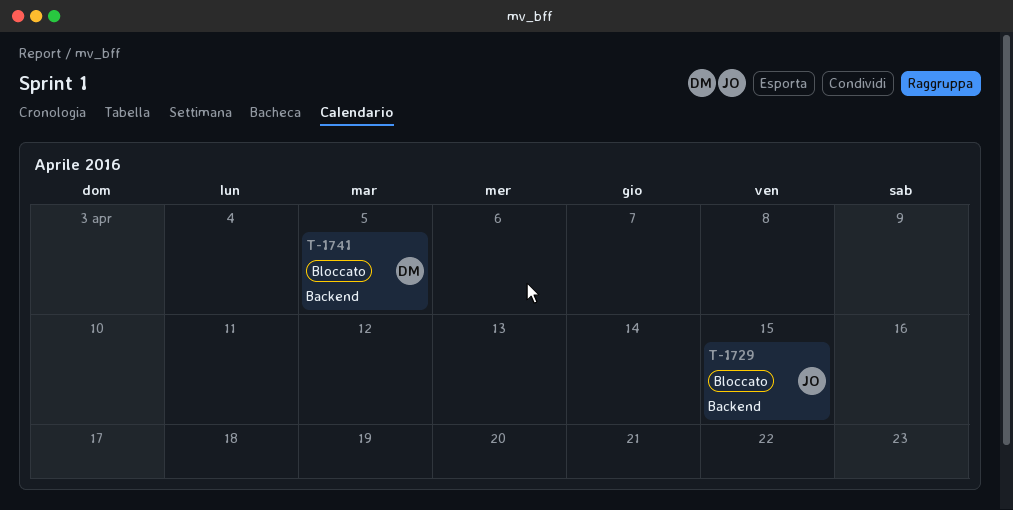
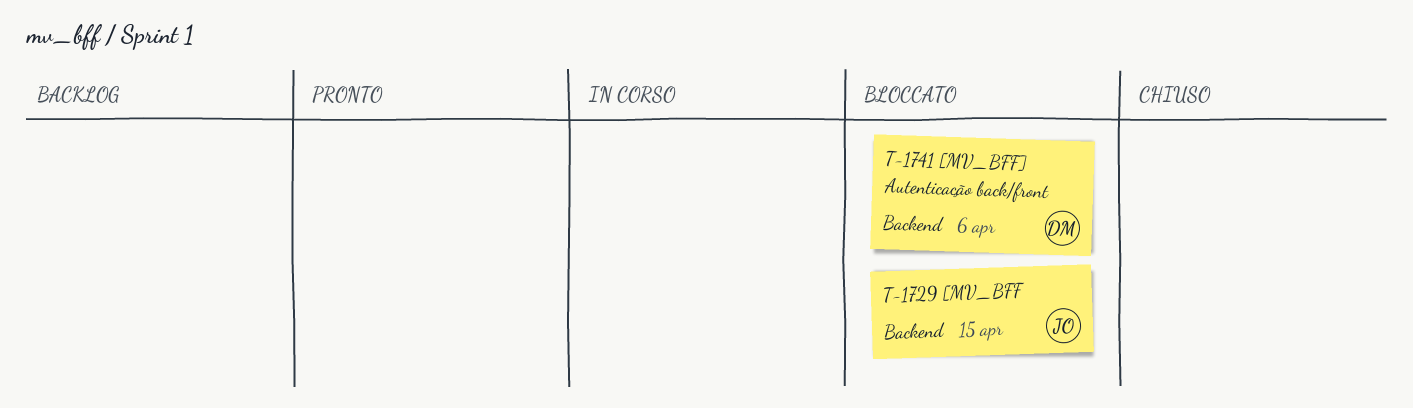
T-1741, due: Apr 5 -> Apr 6

